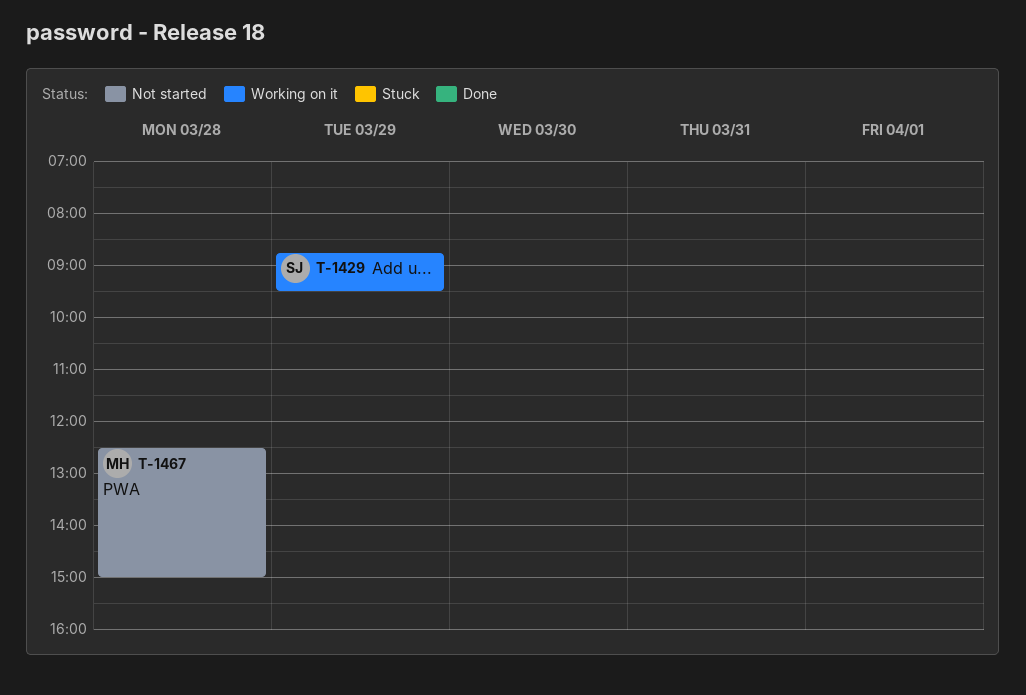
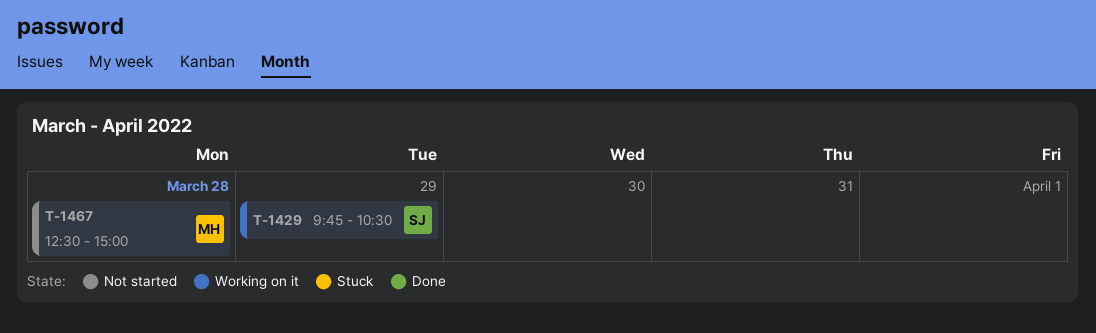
T-1429, begins: 08:45 -> 09:45
T-1429, ends: 09:30 -> 10:30

